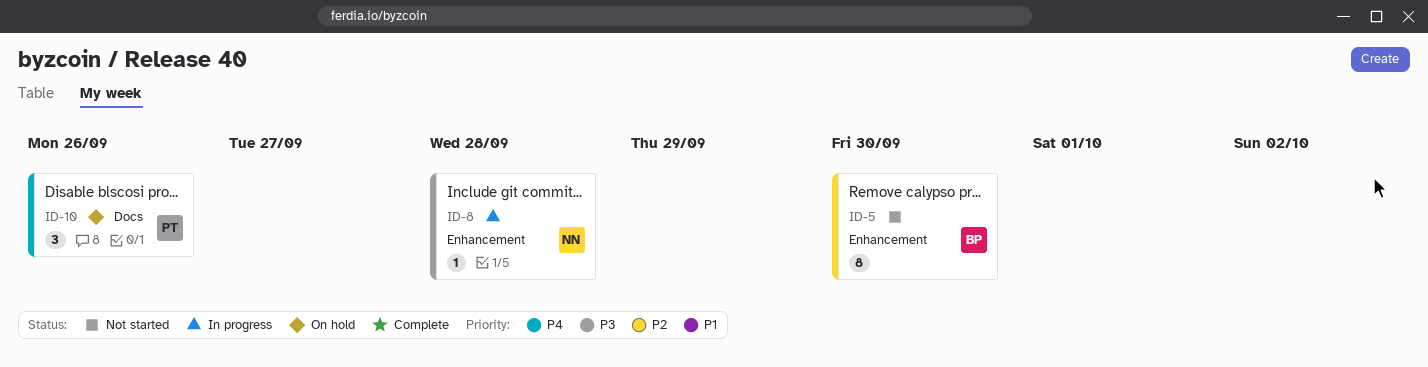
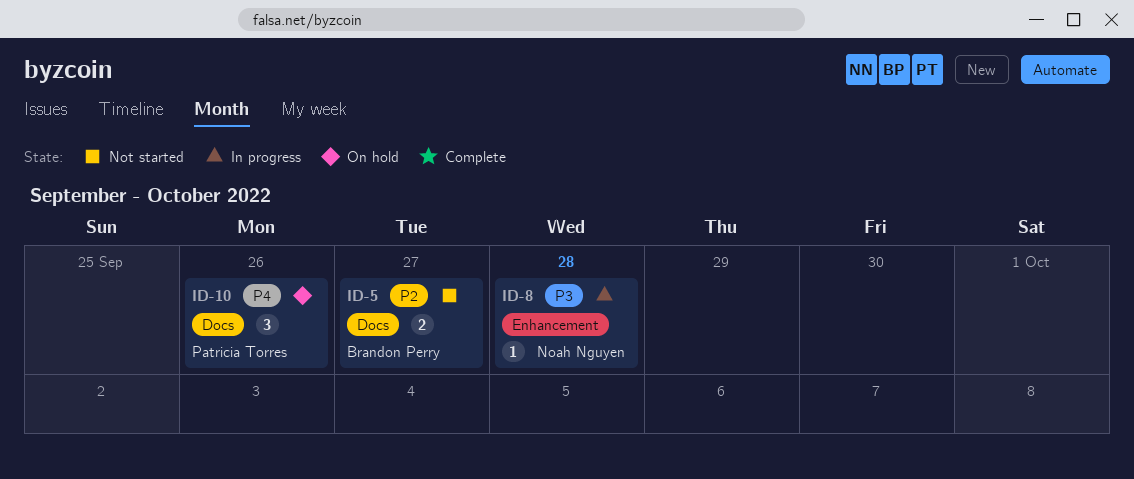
ID-5, label: Enhancement -> Docs
ID-5, estimate: 8 -> 2
ID-5, due: Sep 30 -> Sep 27

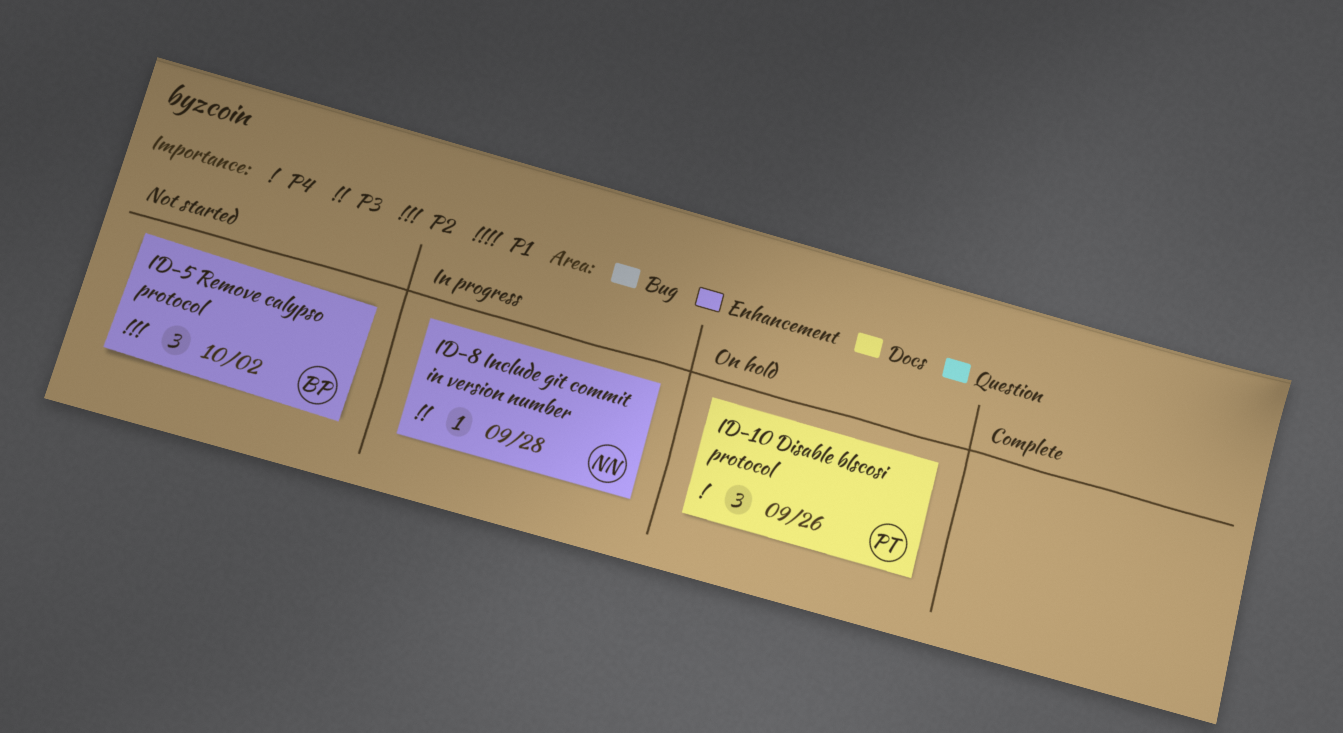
ID-5, label: Docs -> Enhancement
ID-5, estimate: 2 -> 3
ID-5, due: Sep 27 -> Oct 2

